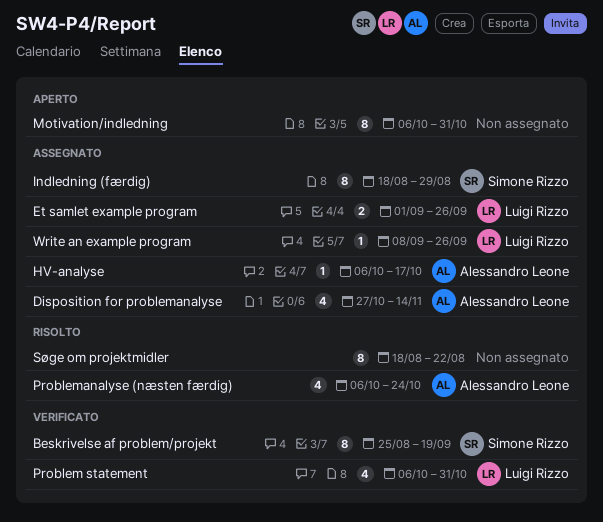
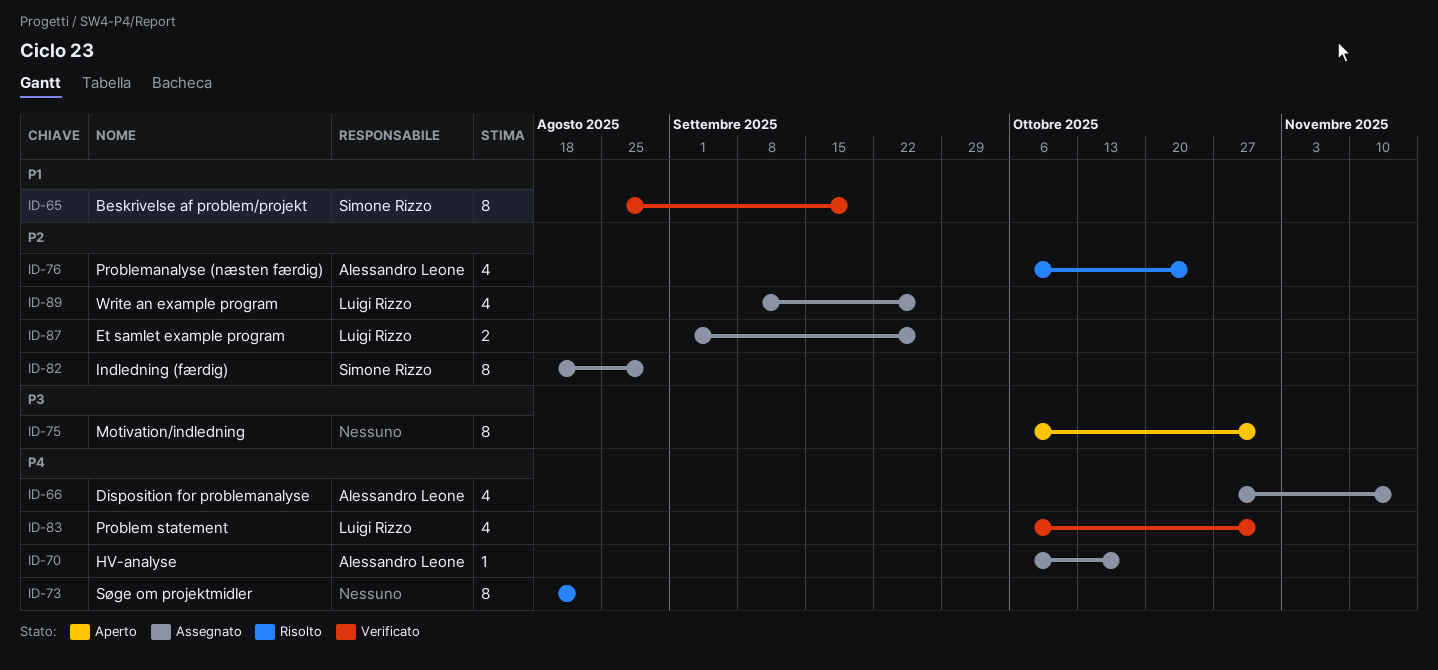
Write an example program, estimate: 1 -> 4

